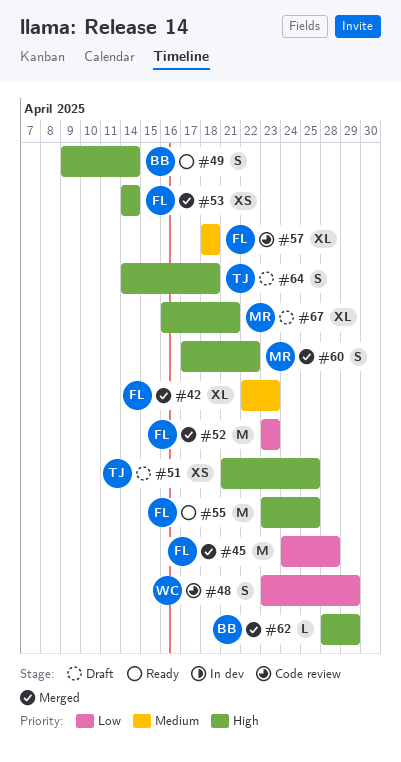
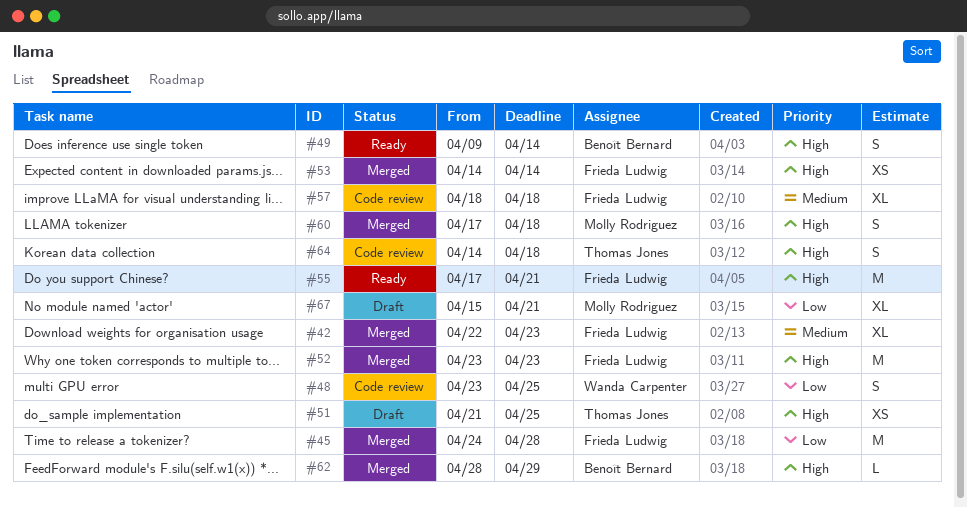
#48, due: Apr 29 -> Apr 25
#52, priority: Low -> High
#55, start: Apr 23 -> Apr 17
#55, due: Apr 25 -> Apr 21
#60, due: Apr 22 -> Apr 18
#64, status: Draft -> Code review
#67, priority: High -> Low
#67, start: Apr 16 -> Apr 15

